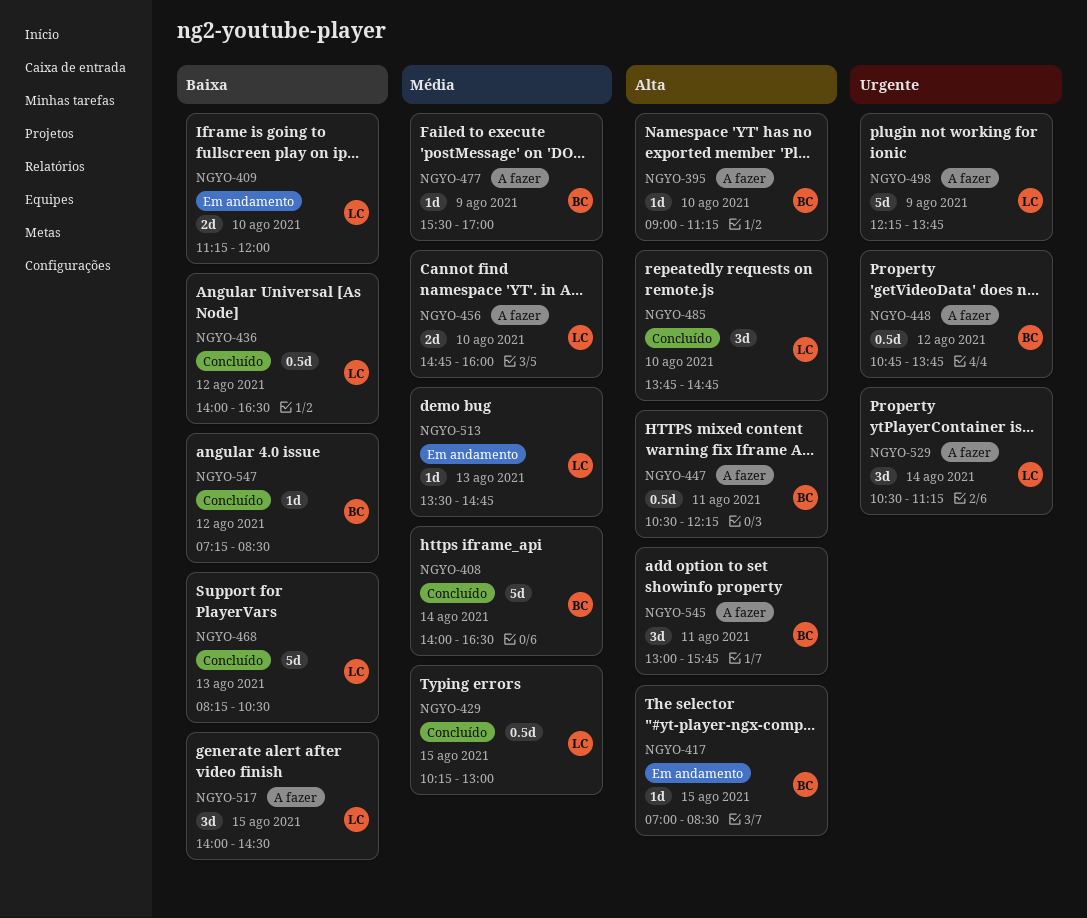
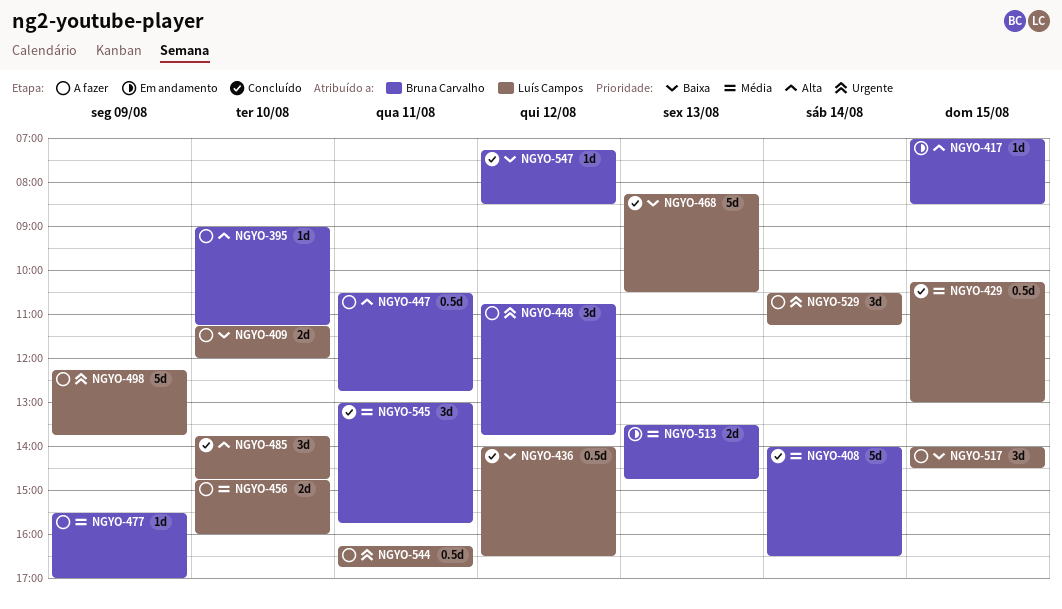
NGYO-409, status: Em andamento -> A fazer
NGYO-447, ends: 12:15 -> 12:45
NGYO-448, estimate: 0.5d -> 3d
NGYO-513, owner: Luís Campos -> Bruna Carvalho
NGYO-513, estimate: 1d -> 2d
NGYO-544: none -> present
NGYO-545, status: A fazer -> Concluído
NGYO-545, priority: Alta -> Média

